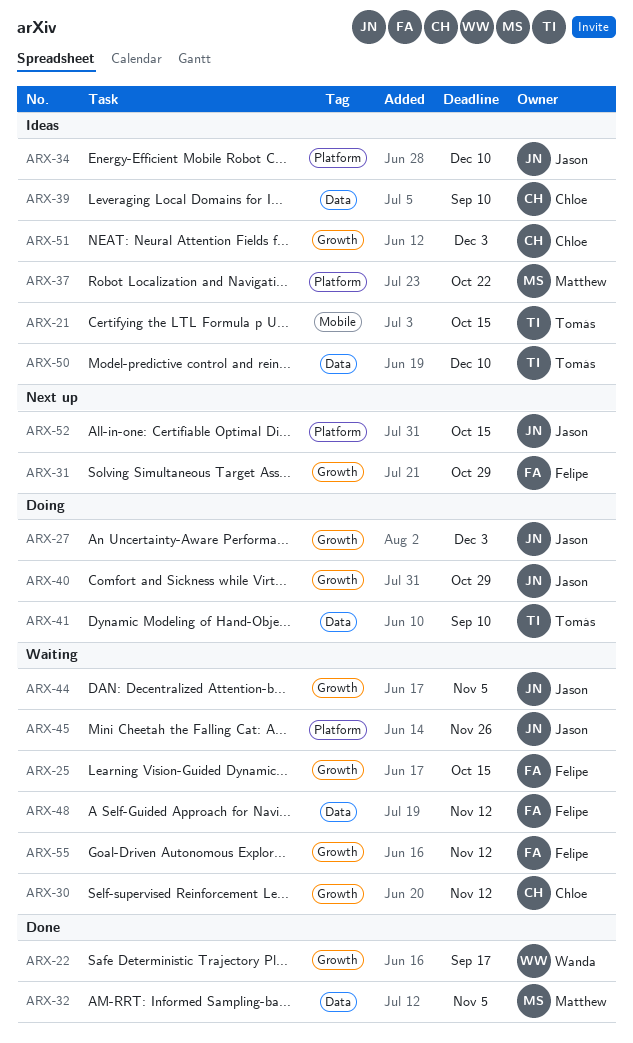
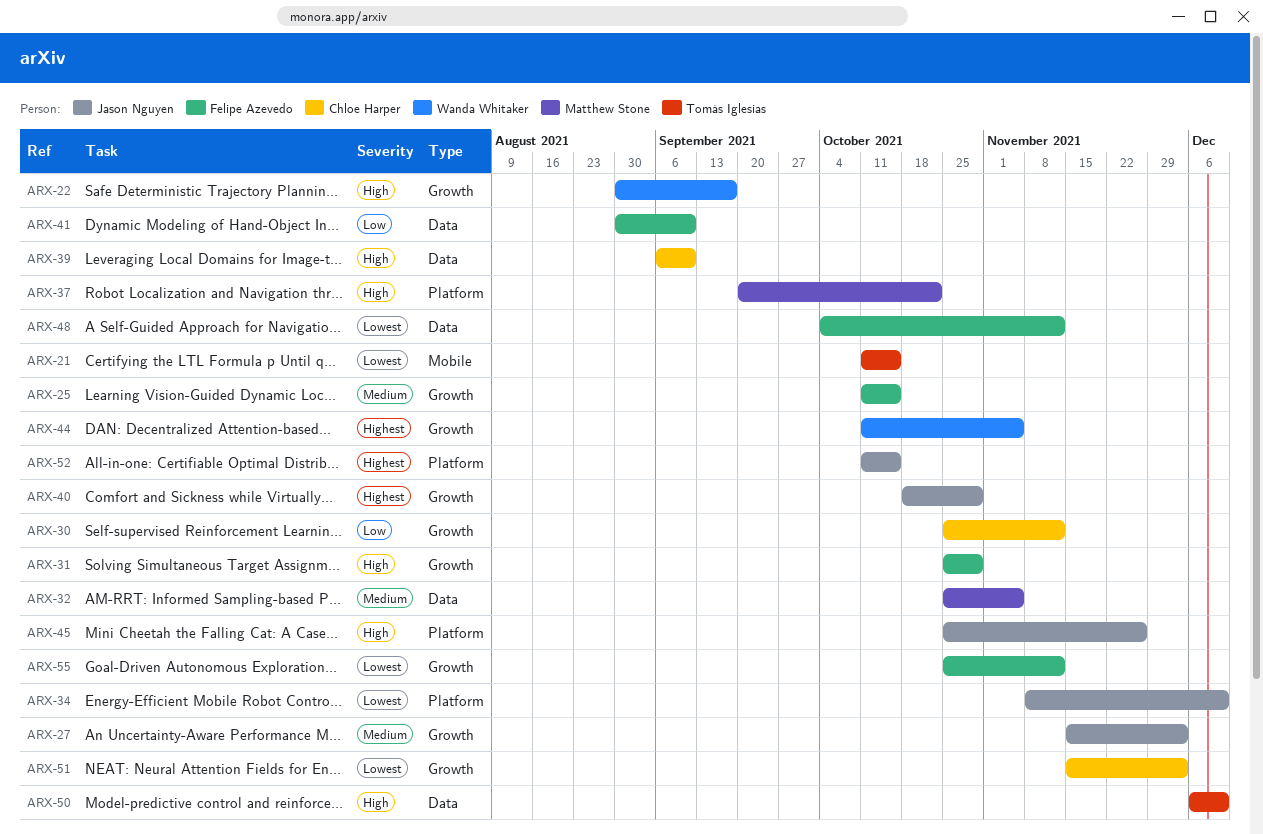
ARX-41, owner: Tomás Iglesias -> Felipe Azevedo
ARX-44, owner: Jason Nguyen -> Wanda Whitaker

